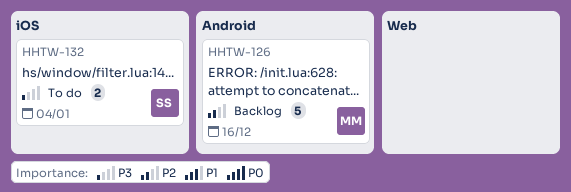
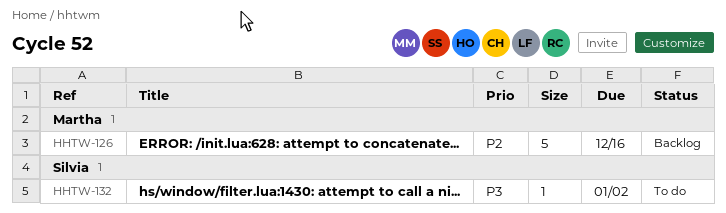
HHTW-132, estimate: 2 -> 1
HHTW-132, due: Jan 4 -> Jan 2

